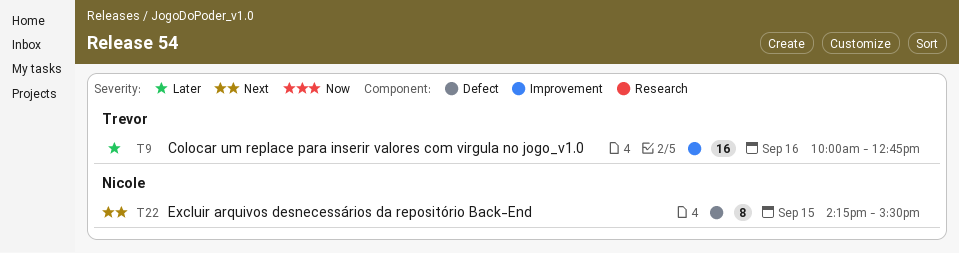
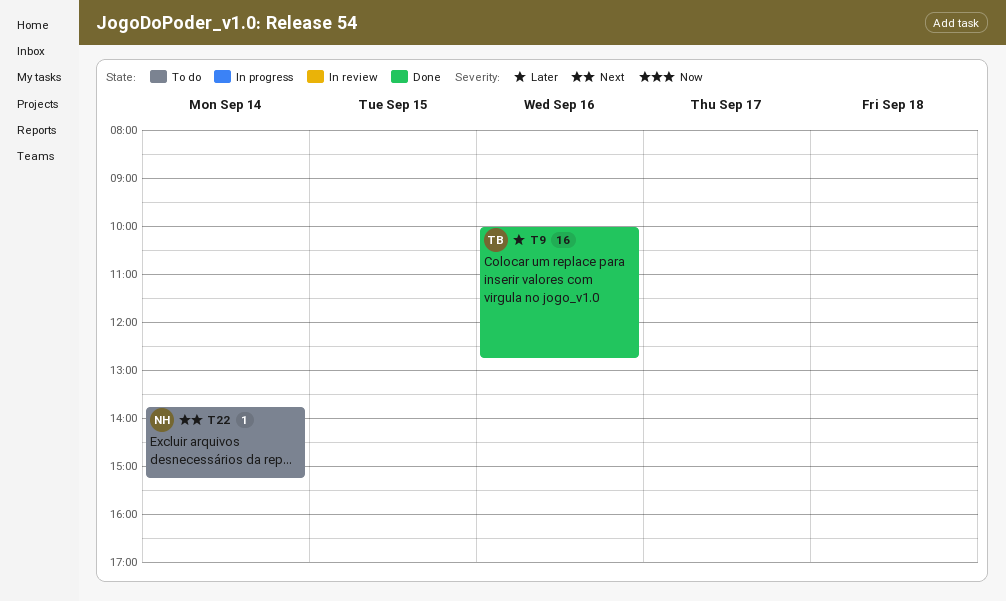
T22, estimate: 8 -> 1
T22, day: Sep 15 -> Sep 14
T22, begins: 14:15 -> 13:45
T22, ends: 15:30 -> 15:15

